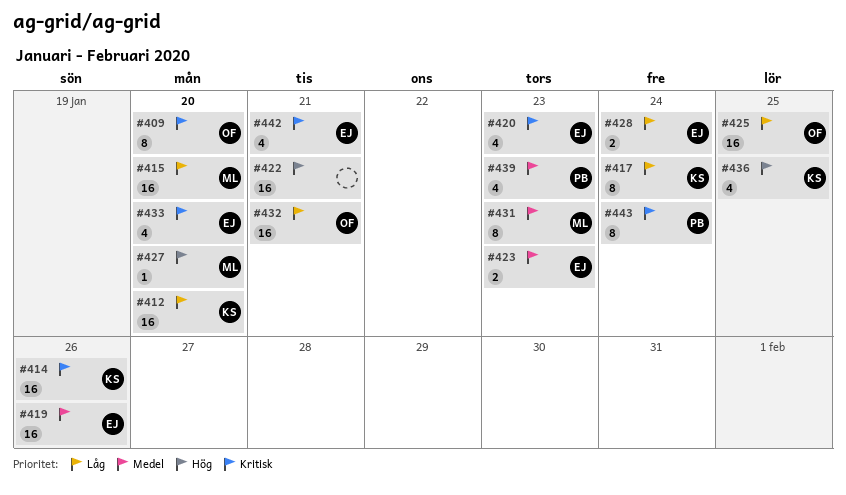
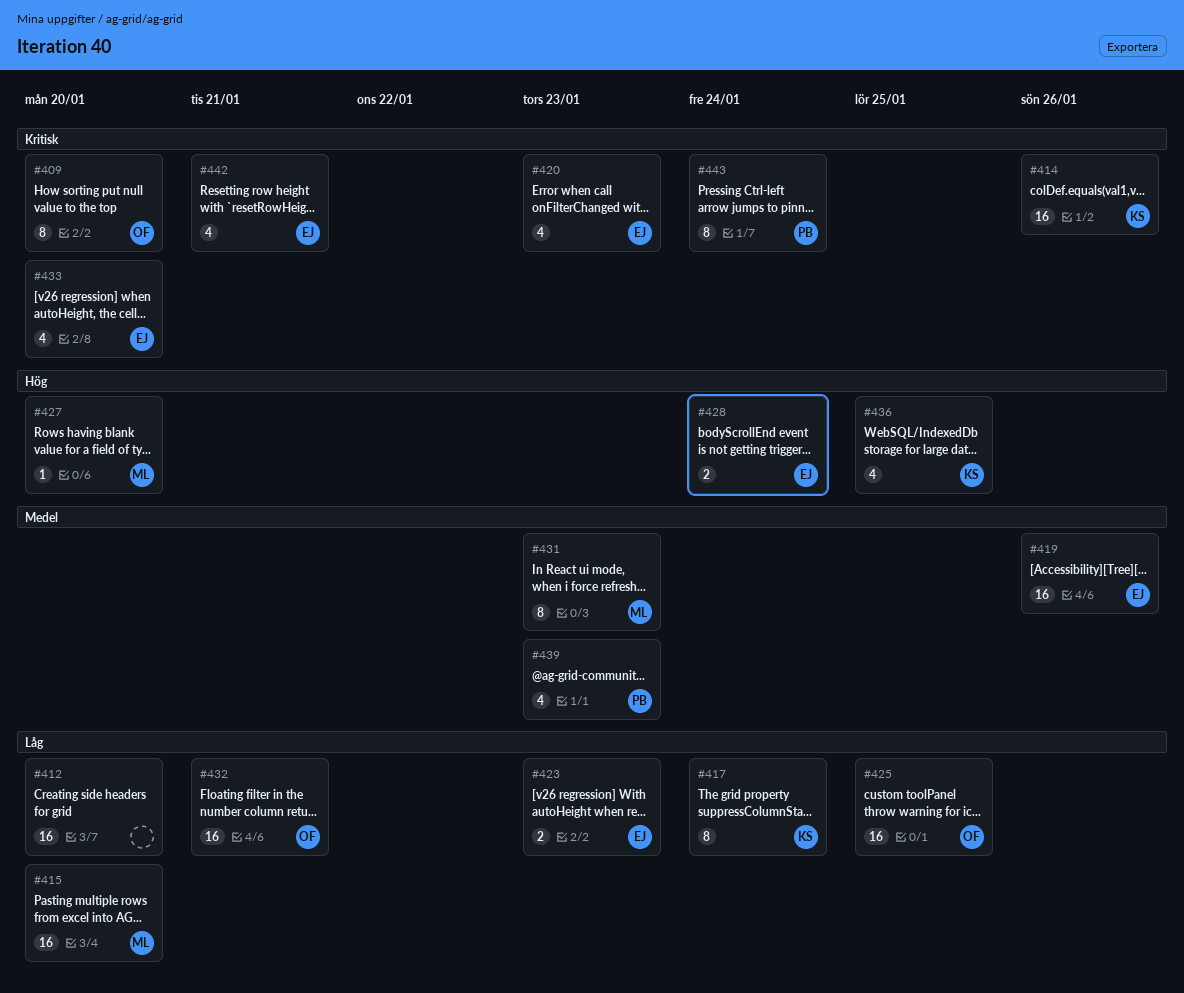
#412, owner: KS -> none
#422: present -> none
#423, priority: Medel -> Låg
#428, priority: Låg -> Hög

